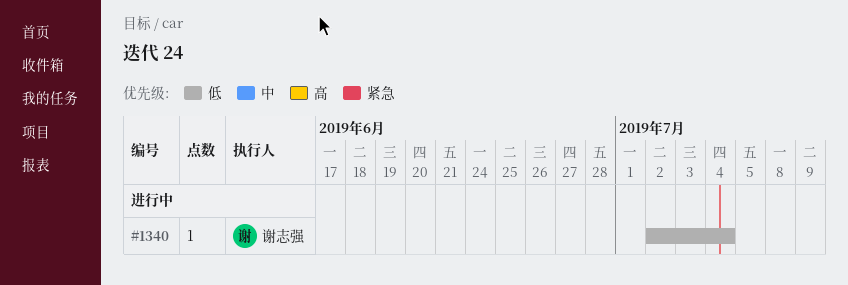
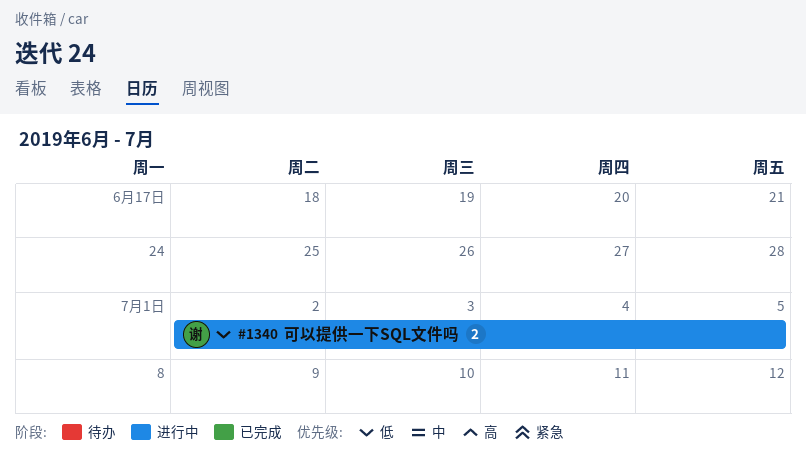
#1340, estimate: 1 -> 2
#1340, due: Jul 4 -> Jul 5

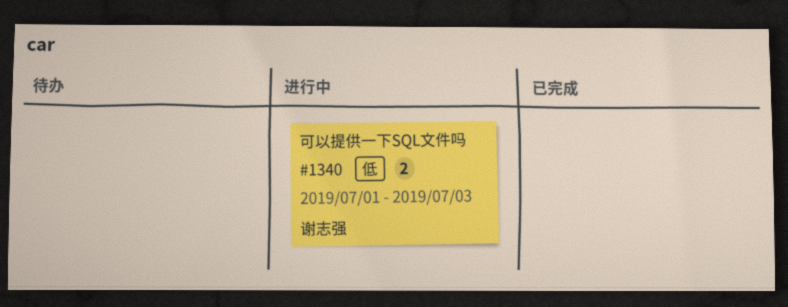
#1340, start: Jul 2 -> Jul 1
#1340, due: Jul 5 -> Jul 3

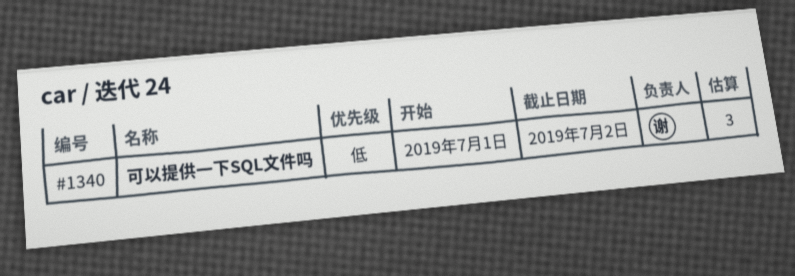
#1340, estimate: 2 -> 3
#1340, due: Jul 3 -> Jul 2

